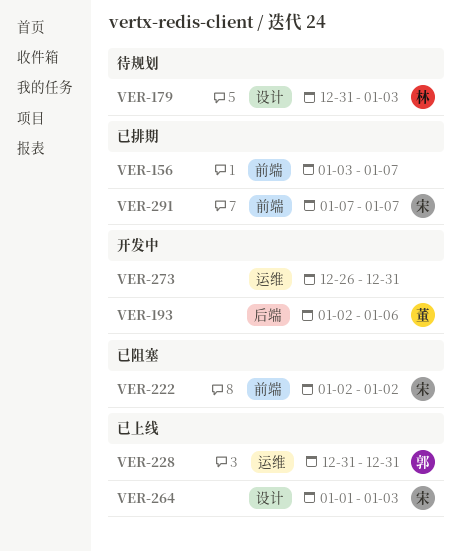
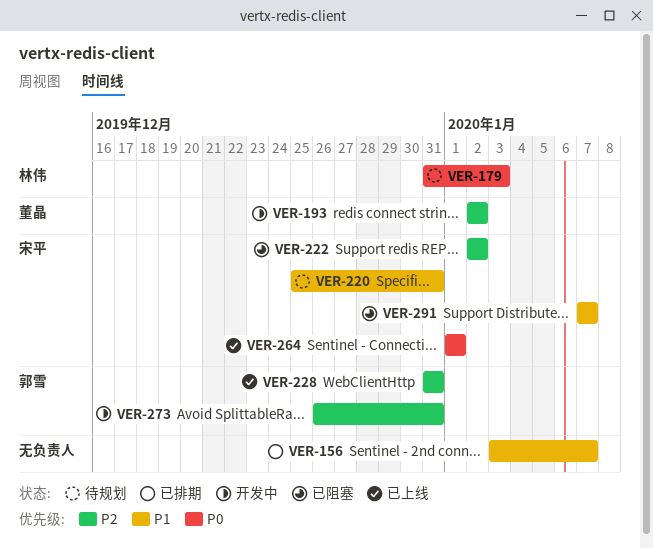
VER-193, due: Jan 6 -> Jan 2
VER-220: none -> present
VER-264, due: Jan 3 -> Jan 1
VER-273, owner: none -> 郭雪
VER-291, status: 已排期 -> 已阻塞

